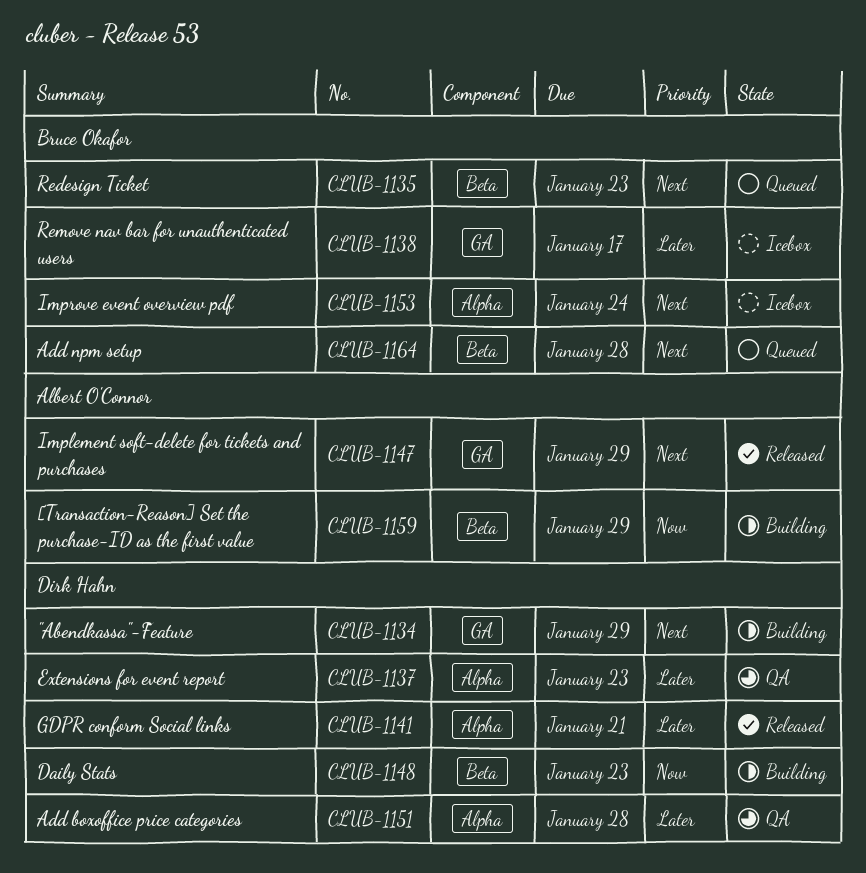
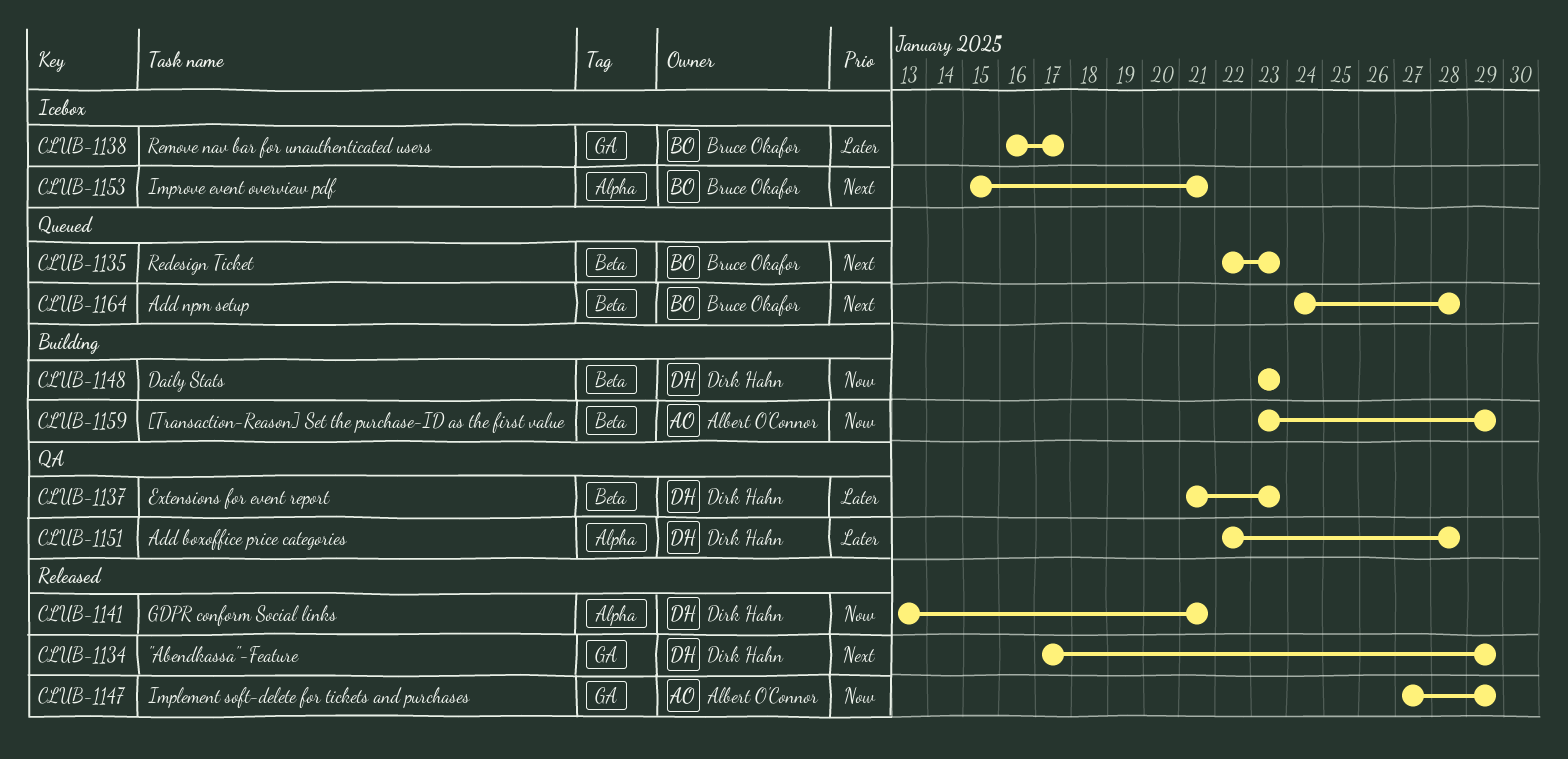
CLUB-1134, status: Building -> Released
CLUB-1137, label: Alpha -> Beta
CLUB-1141, priority: Later -> Now
CLUB-1147, priority: Next -> Now
CLUB-1153, due: Jan 24 -> Jan 21

